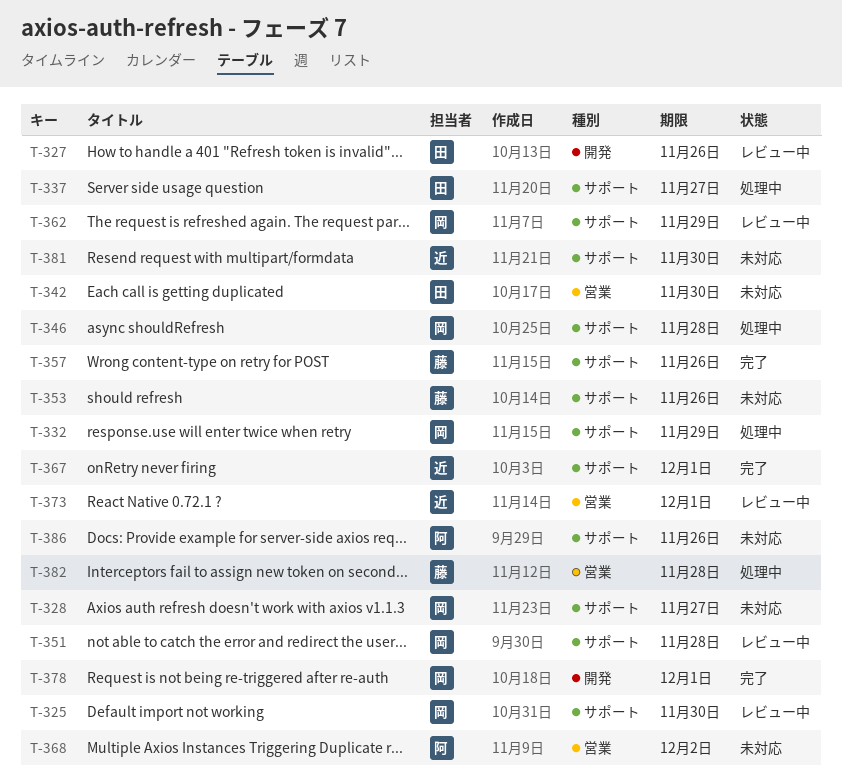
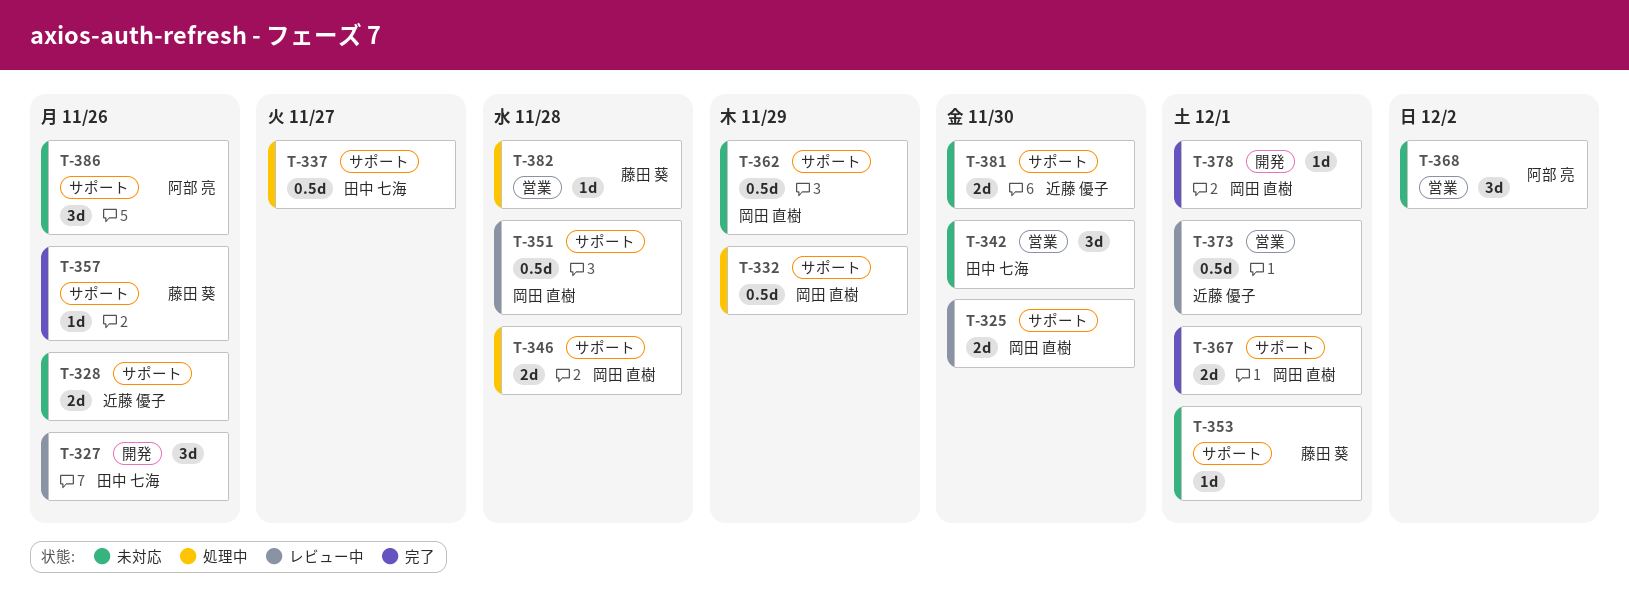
T-328, owner: 岡田 直樹 -> 近藤 優子
T-328, due: Nov 27 -> Nov 26
T-353, due: Nov 26 -> Dec 1
T-362, status: レビュー中 -> 未対応
T-367, owner: 近藤 優子 -> 岡田 直樹

